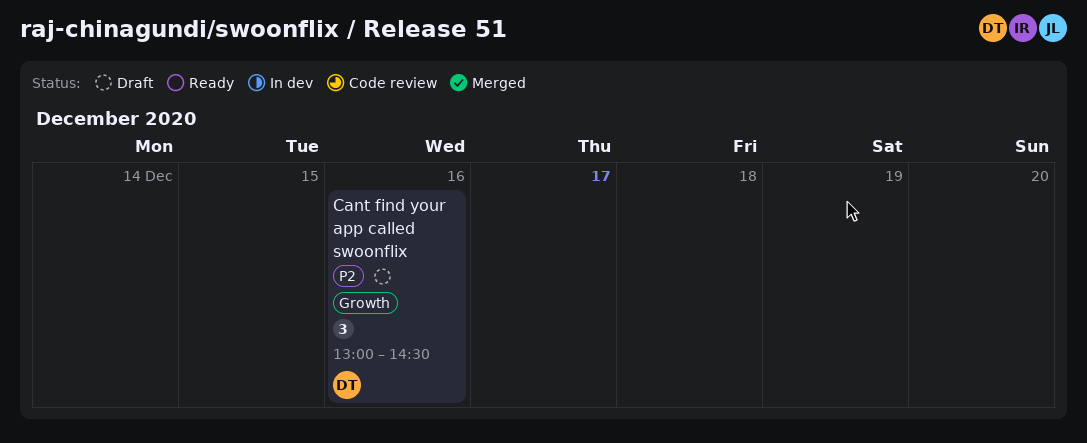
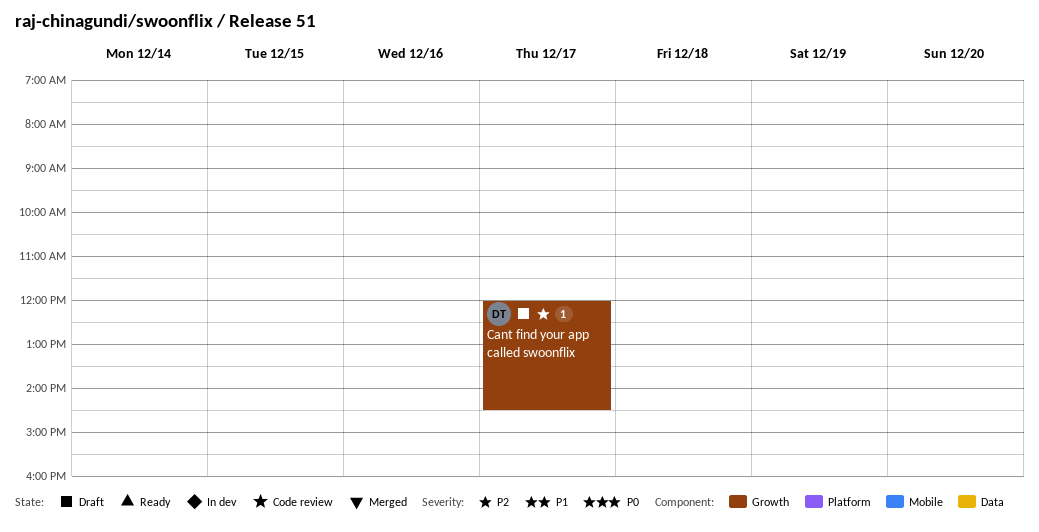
Cant find your app called swoonflix, estimate: 3 -> 1
Cant find your app called swoonflix, day: Dec 16 -> Dec 17
Cant find your app called swoonflix, begins: 13:00 -> 12:00

